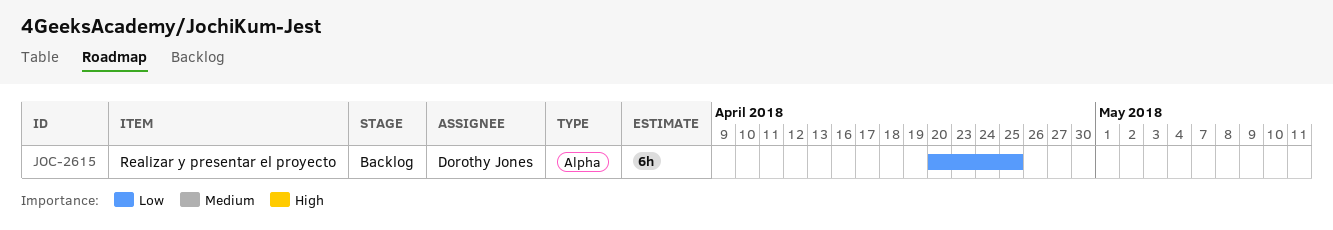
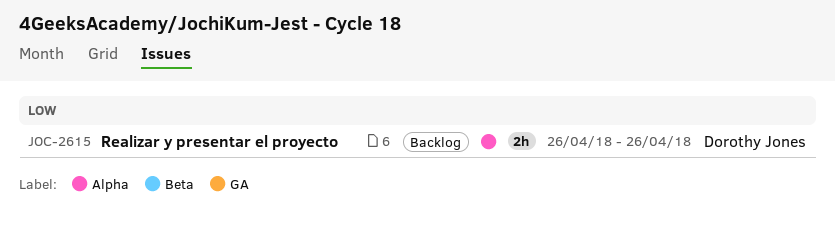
JOC-2615, estimate: 6h -> 2h
JOC-2615, start: Apr 20 -> Apr 26
JOC-2615, due: Apr 25 -> Apr 26

